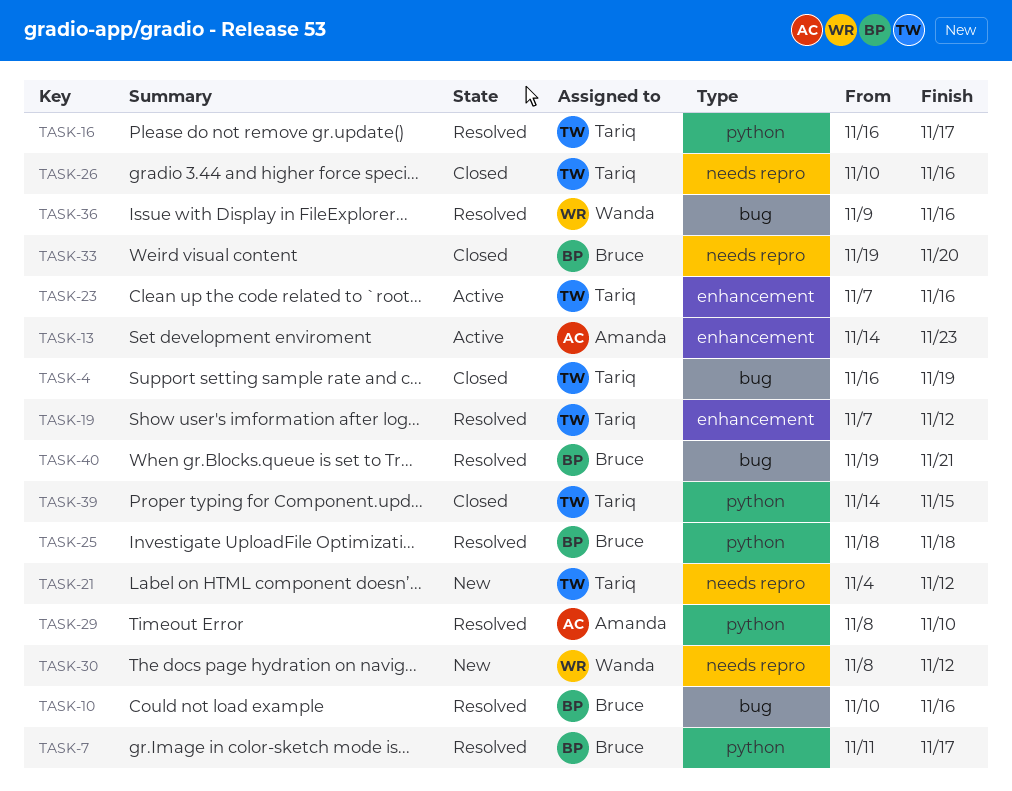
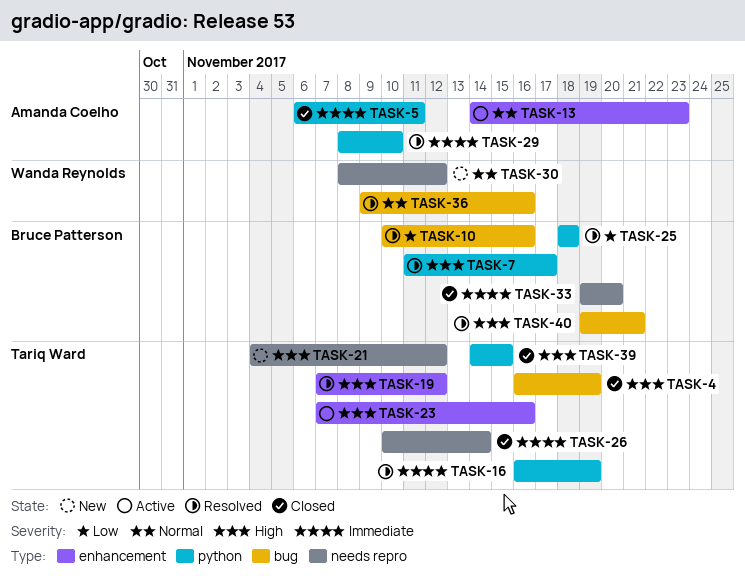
TASK-5: none -> present
TASK-16, due: Nov 17 -> Nov 19
TASK-26, due: Nov 16 -> Nov 14

